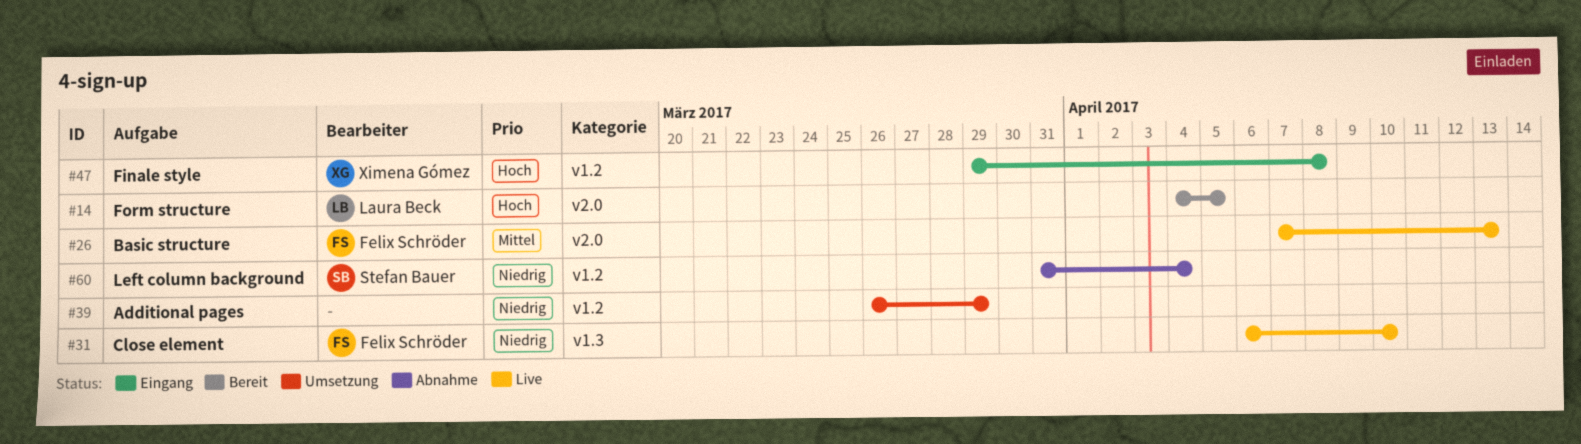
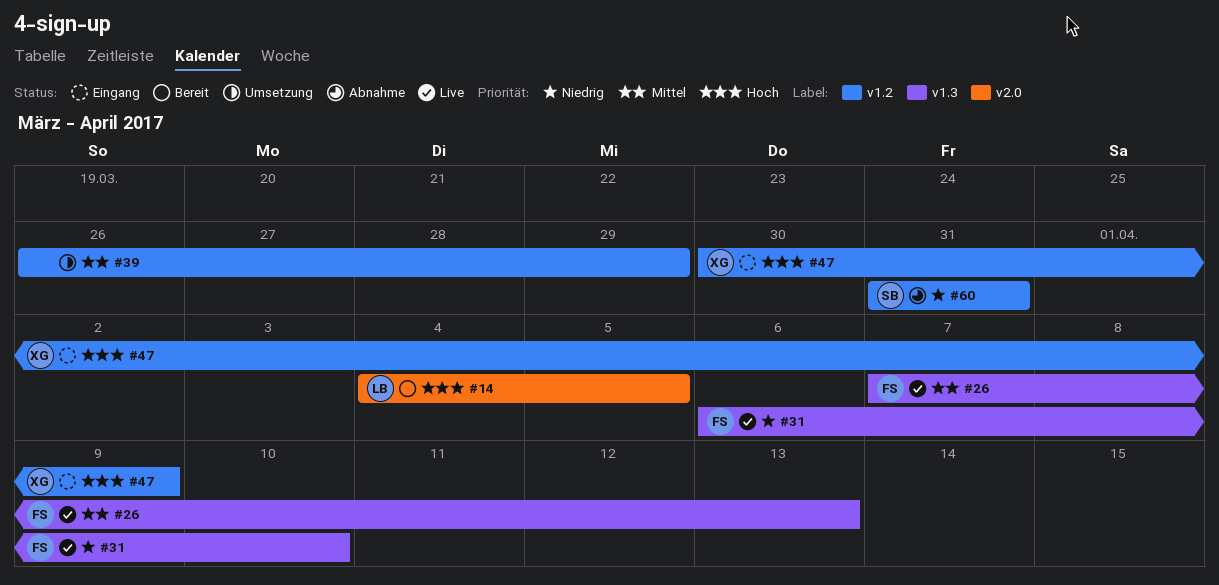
#26, label: v2.0 -> v1.3
#39, priority: Niedrig -> Mittel
#47, start: Mar 29 -> Mar 30
#47, due: Apr 8 -> Apr 9
#60, due: Apr 4 -> Mar 31

